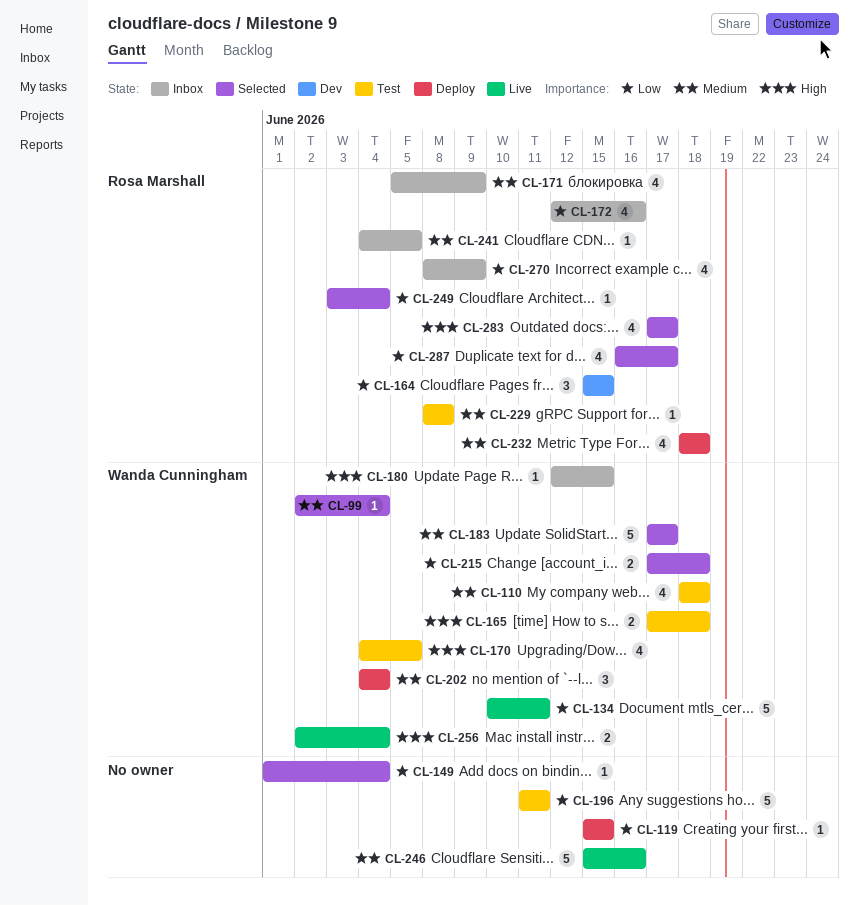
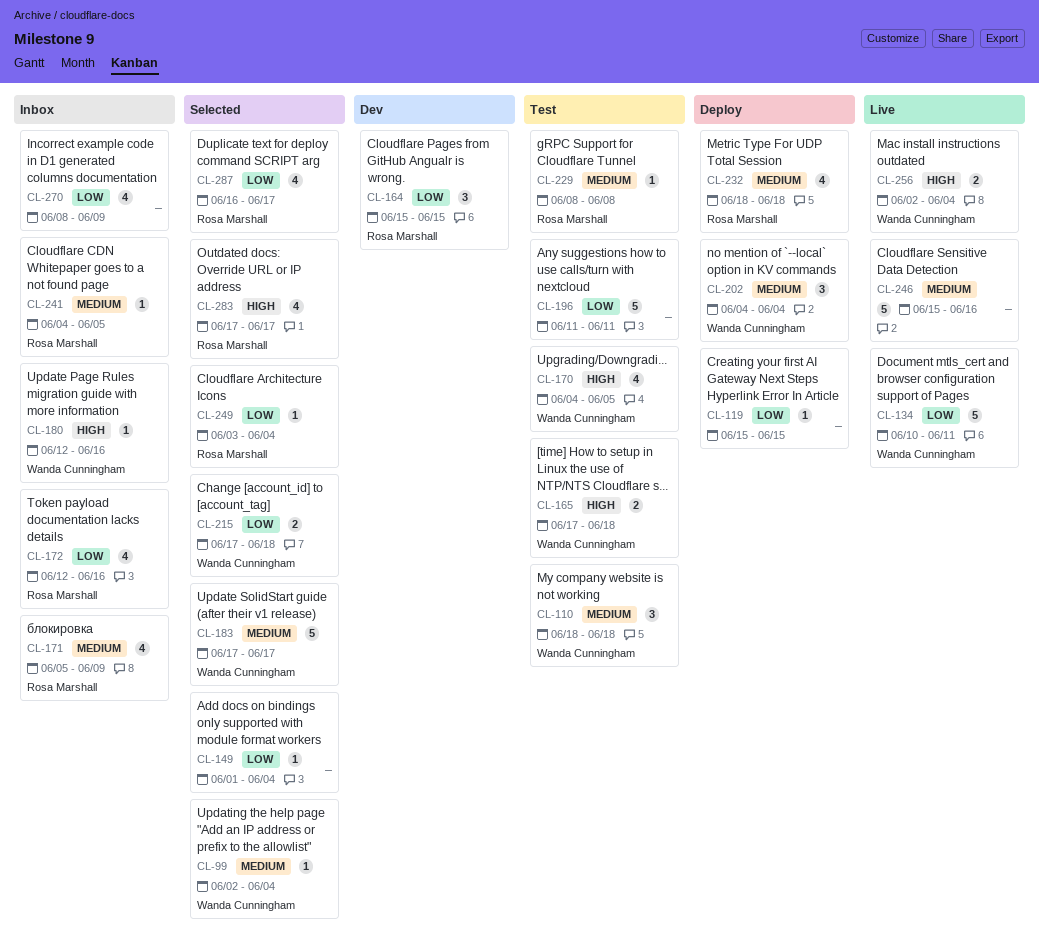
CL-110, estimate: 4 -> 3
CL-180, due: Jun 15 -> Jun 16
CL-270, owner: Rosa Marshall -> none

